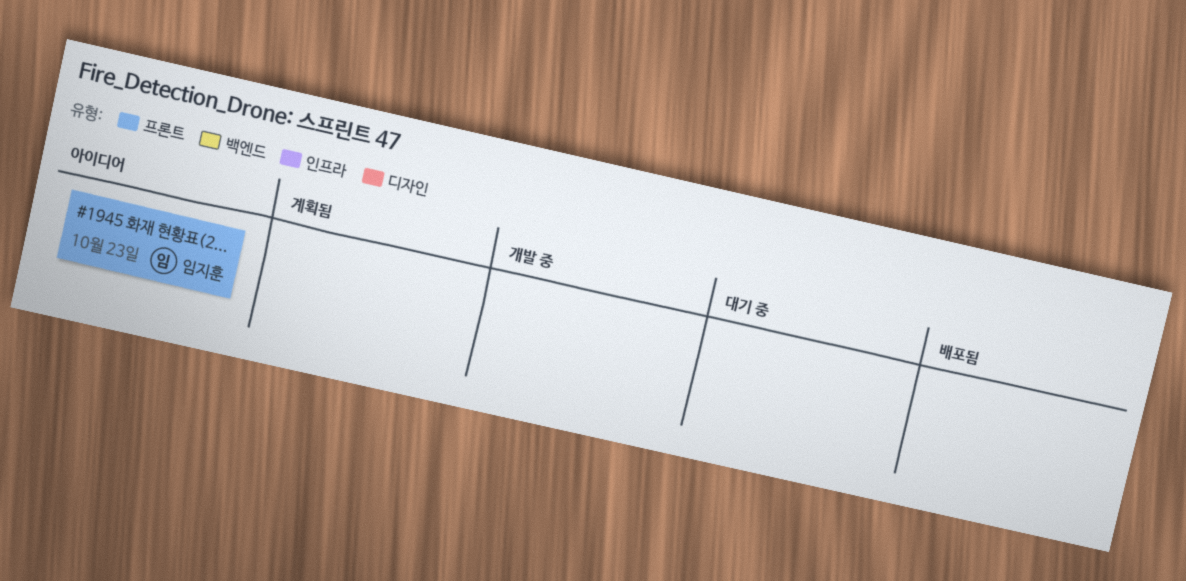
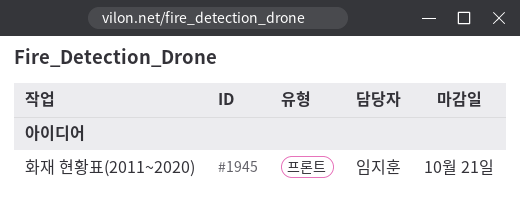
#1945, due: Oct 23 -> Oct 21

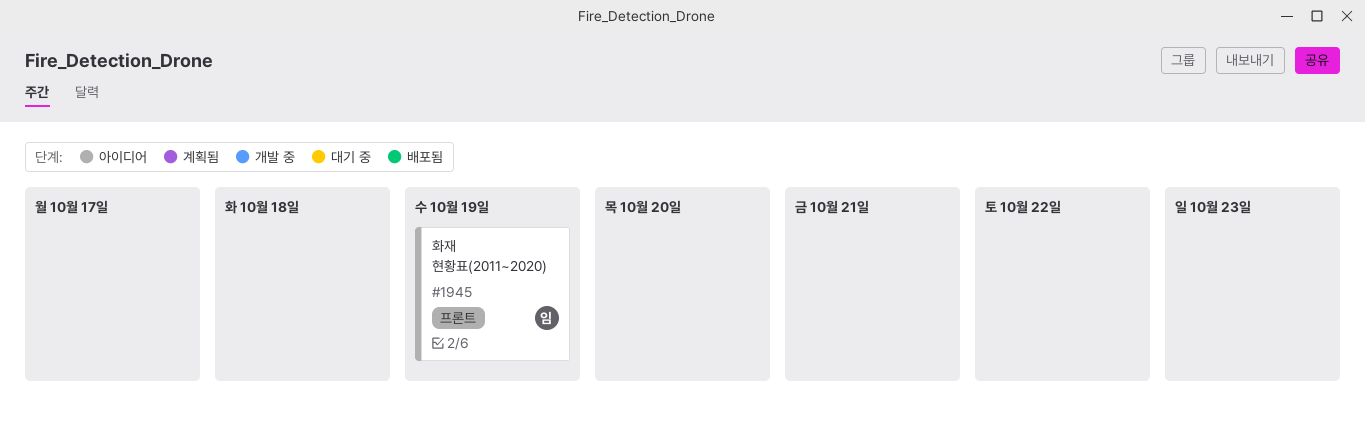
#1945, due: Oct 21 -> Oct 19

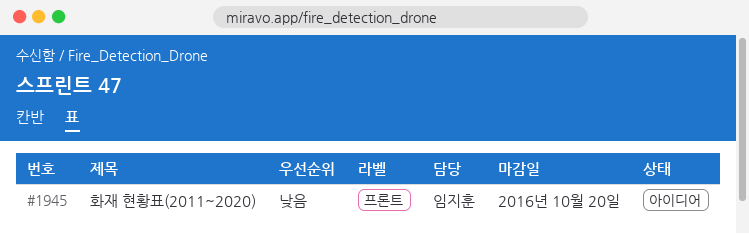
#1945, due: Oct 19 -> Oct 20

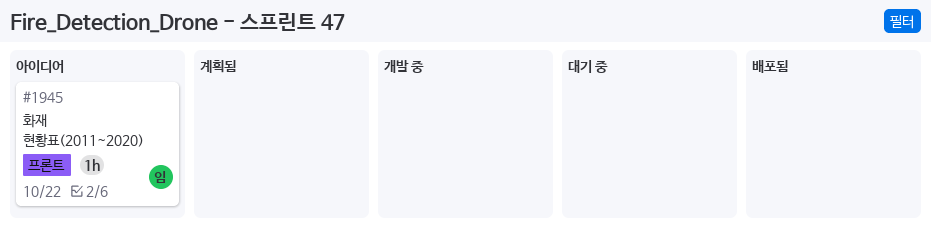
#1945, due: Oct 20 -> Oct 22

